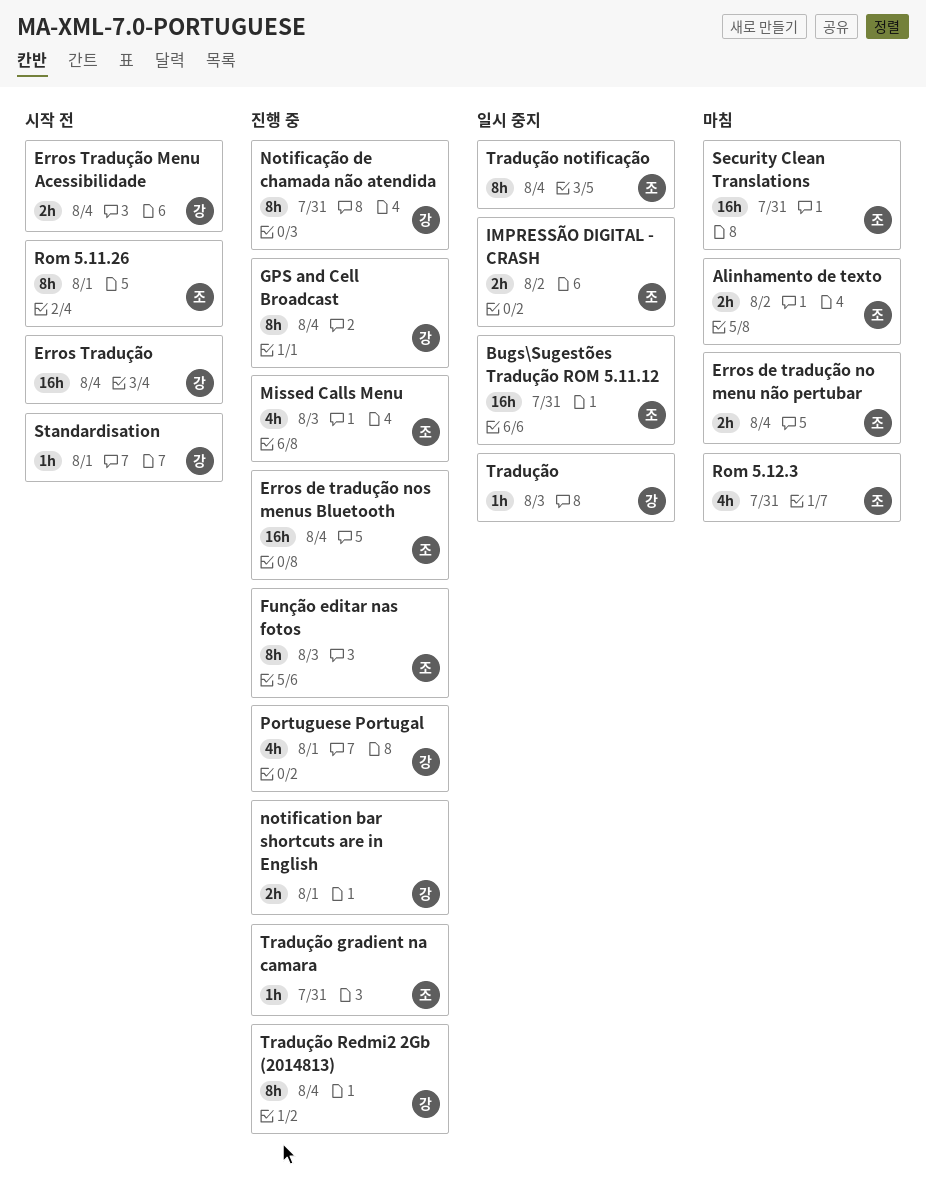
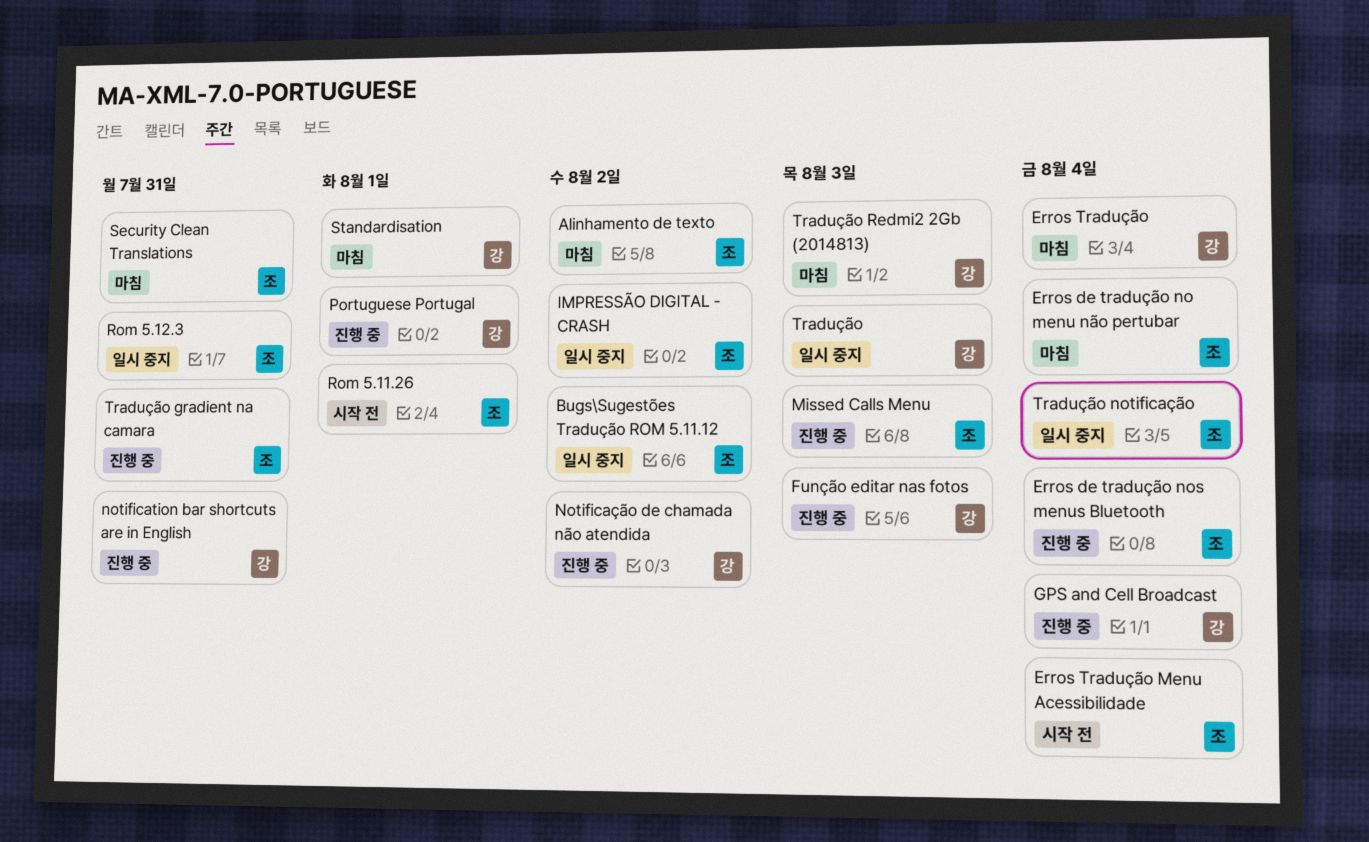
Bugs\Sugestões Tradução ROM 5.11.12, due: Jul 31 -> Aug 2
Erros Tradução, status: 시작 전 -> 마침
Erros Tradução Menu Acessibilidade, owner: 강 -> 조
Função editar nas fotos, owner: 조 -> 강
notification bar shortcuts are in English, due: Aug 1 -> Jul 31
Notificação de chamada não atendida, due: Jul 31 -> Aug 2
Rom 5.12.3, status: 마침 -> 일시 중지
Standardisation, status: 시작 전 -> 마침
Tradução Redmi2 2Gb (2014813), status: 진행 중 -> 마침
Tradução Redmi2 2Gb (2014813), due: Aug 4 -> Aug 3

